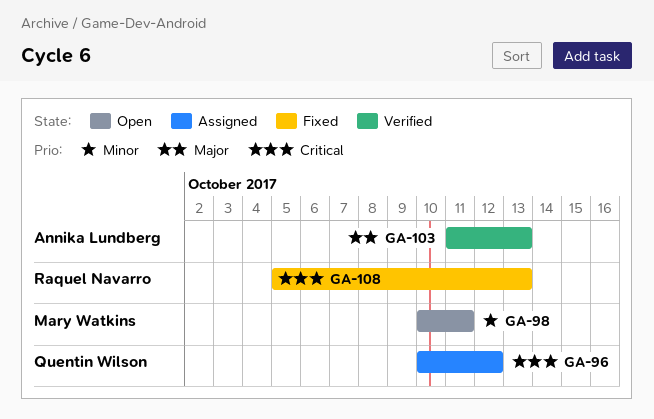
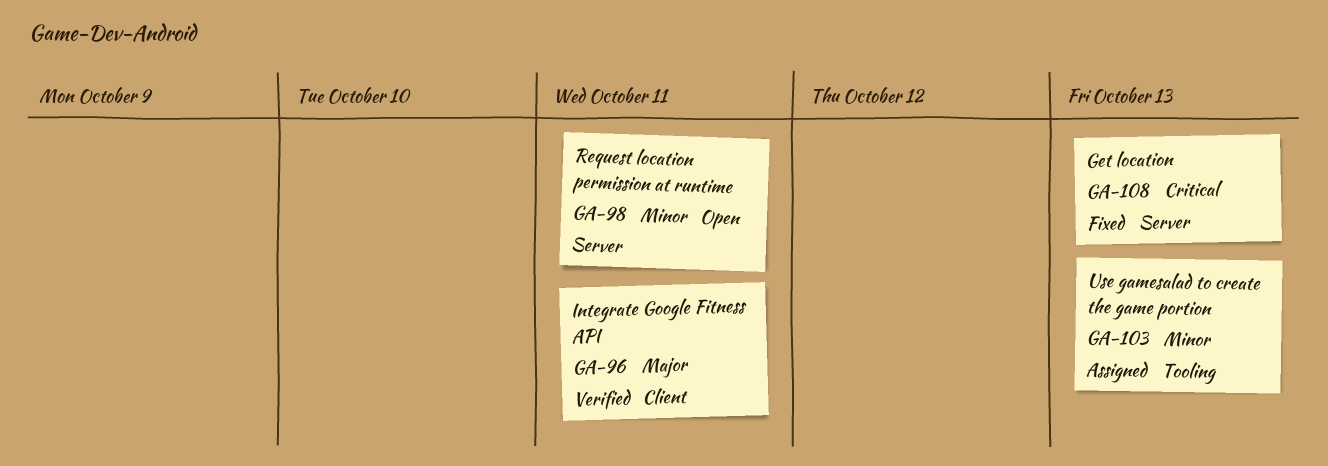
GA-96, status: Assigned -> Verified
GA-96, priority: Critical -> Major
GA-96, due: Oct 12 -> Oct 11
GA-103, status: Verified -> Assigned
GA-103, priority: Major -> Minor

